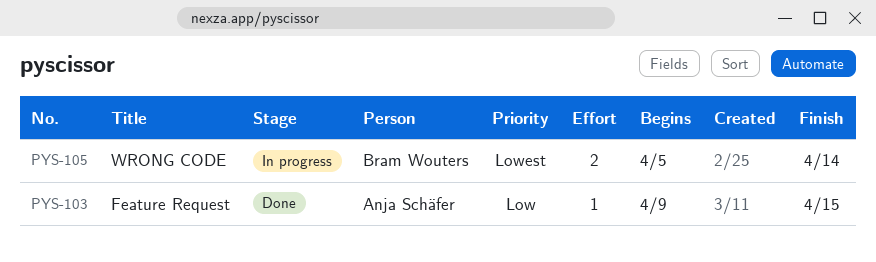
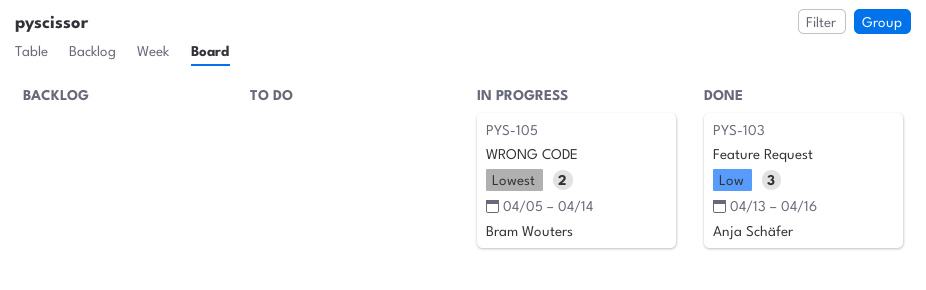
PYS-103, estimate: 1 -> 3
PYS-103, start: Apr 9 -> Apr 13
PYS-103, due: Apr 15 -> Apr 16

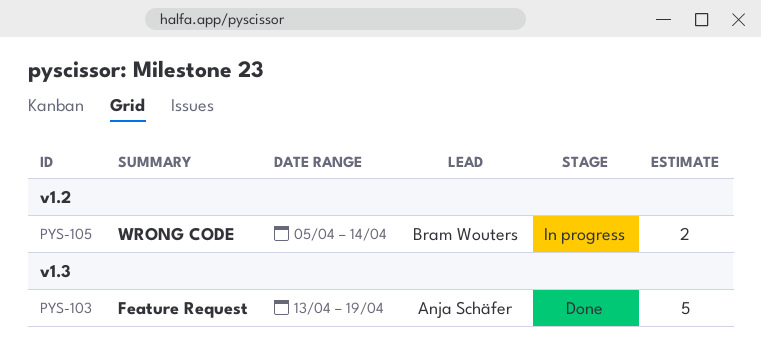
PYS-103, estimate: 3 -> 5
PYS-103, due: Apr 16 -> Apr 19

